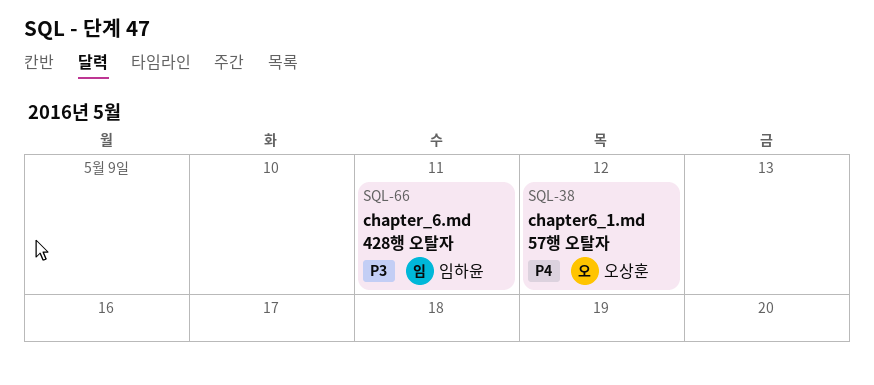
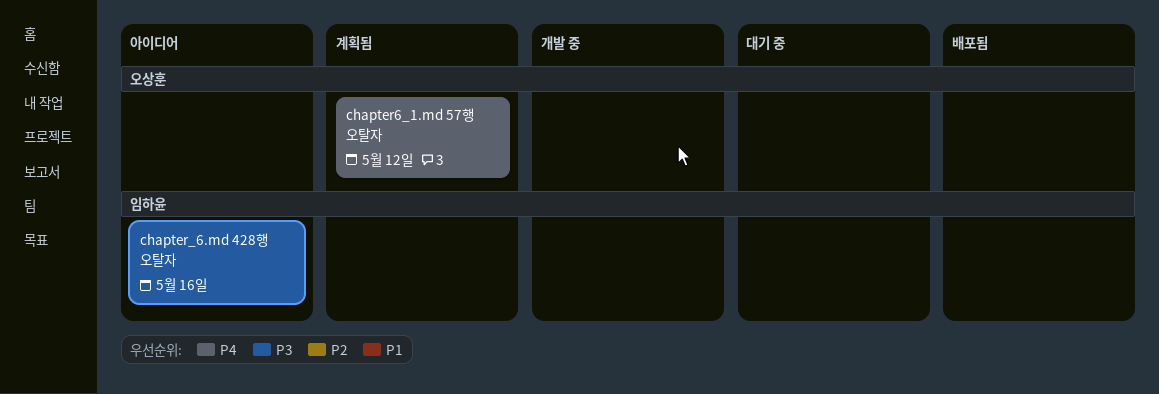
chapter_6.md 428행 오탈자, due: May 11 -> May 16

